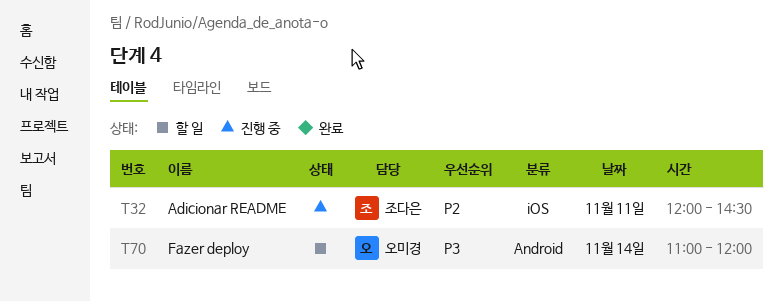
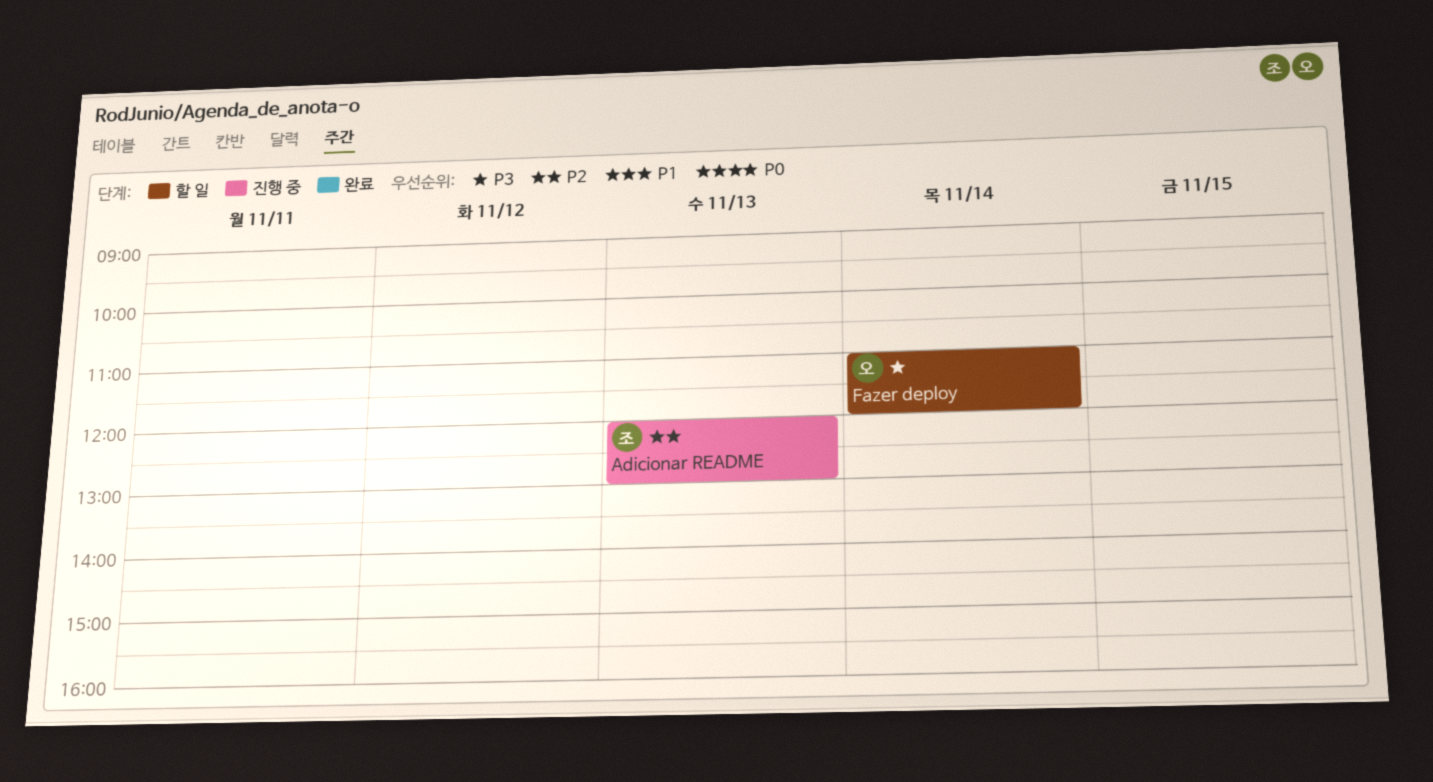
Adicionar README, day: Nov 11 -> Nov 13
Adicionar README, ends: 14:30 -> 13:00

